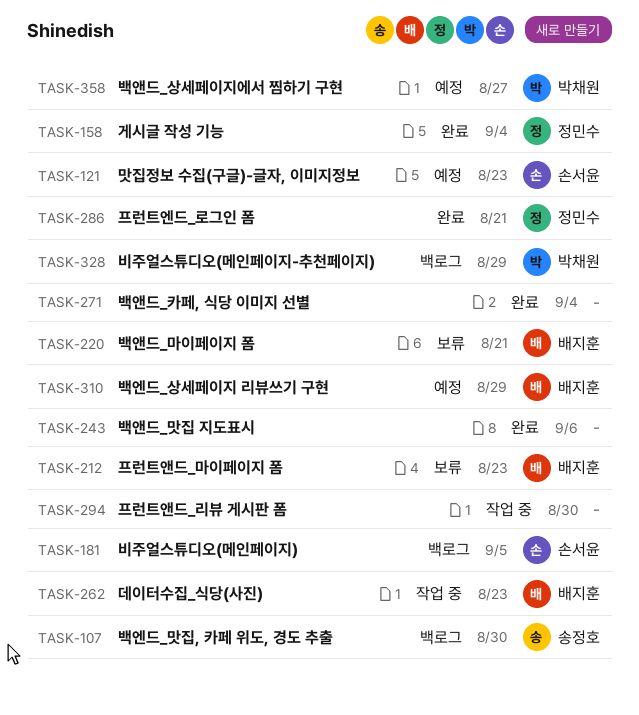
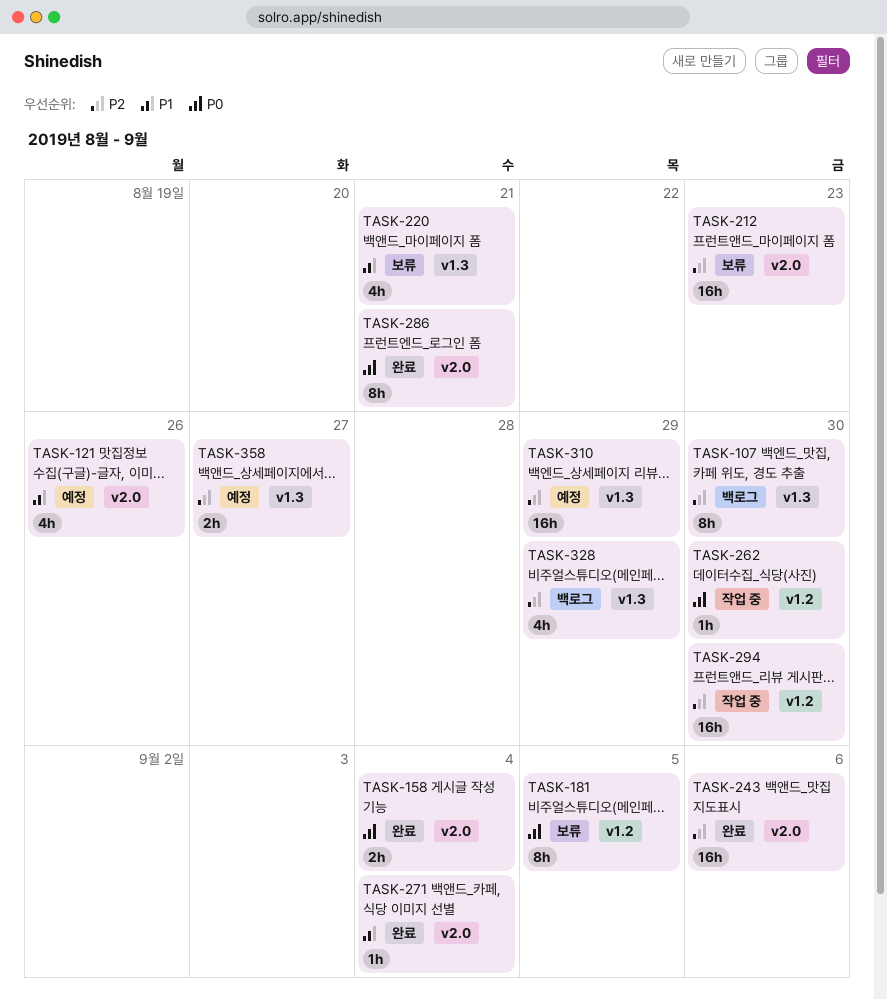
TASK-121, due: Aug 23 -> Aug 26
TASK-181, status: 백로그 -> 보류
TASK-262, due: Aug 23 -> Aug 30

